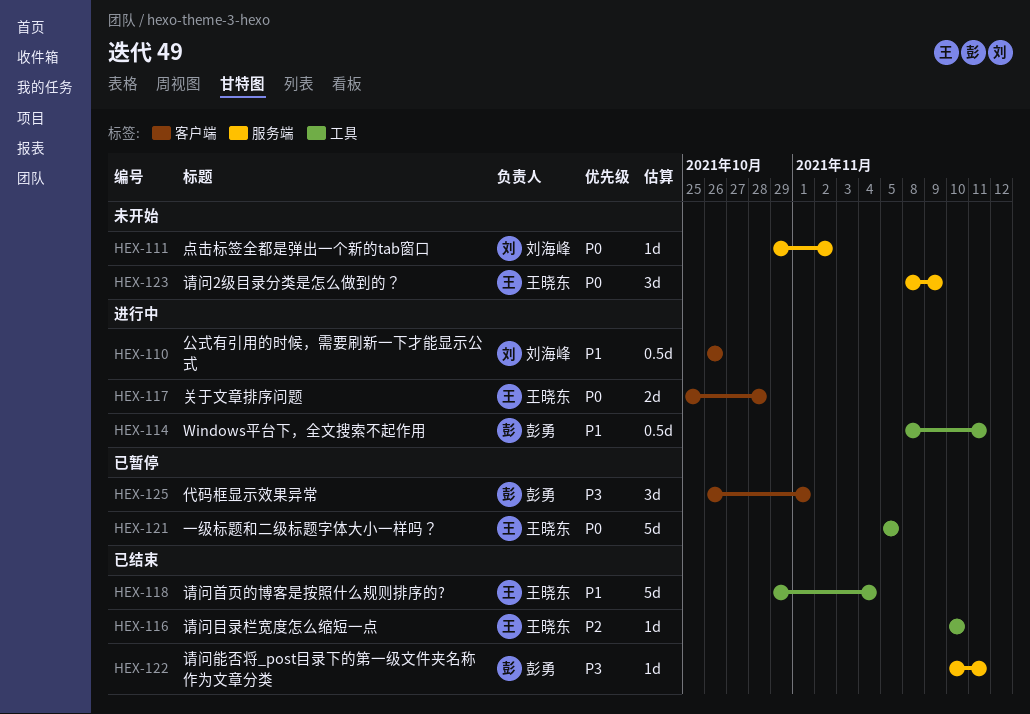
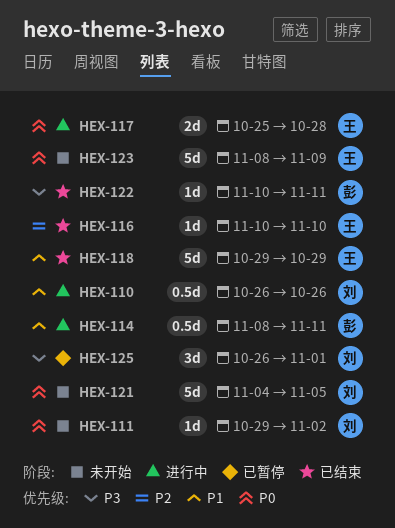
HEX-118, due: Nov 4 -> Oct 29
HEX-121, status: 已暂停 -> 未开始
HEX-121, owner: 王晓东 -> 刘海峰
HEX-121, start: Nov 5 -> Nov 4
HEX-123, estimate: 3d -> 5d
HEX-125, owner: 彭勇 -> 刘海峰

